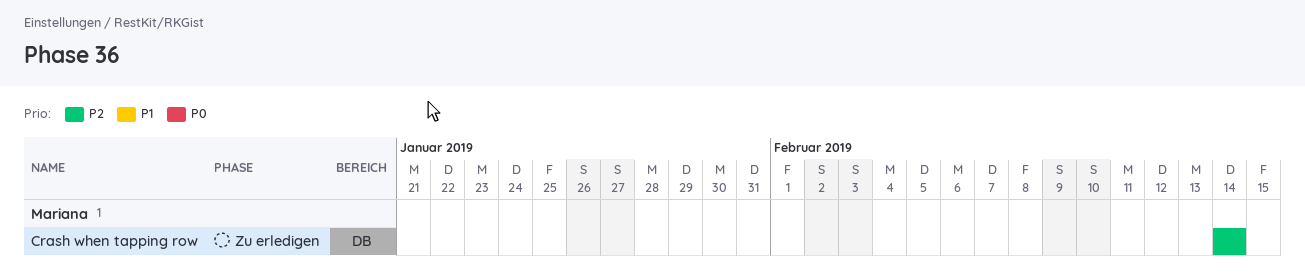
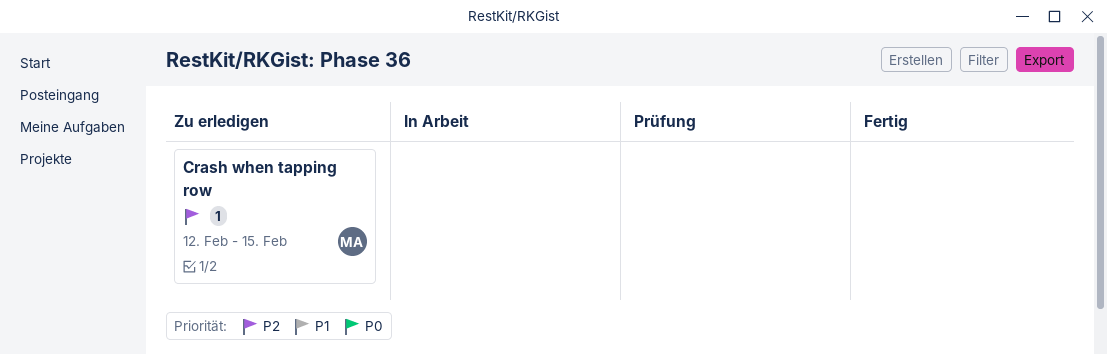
Crash when tapping row, start: Feb 14 -> Feb 12
Crash when tapping row, due: Feb 14 -> Feb 15

